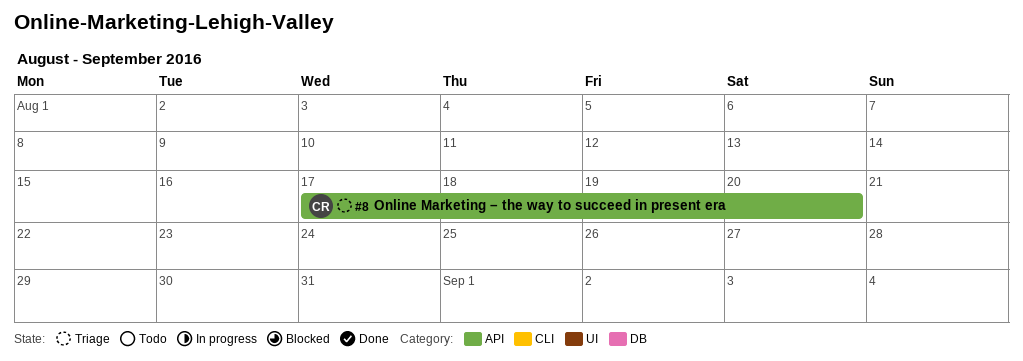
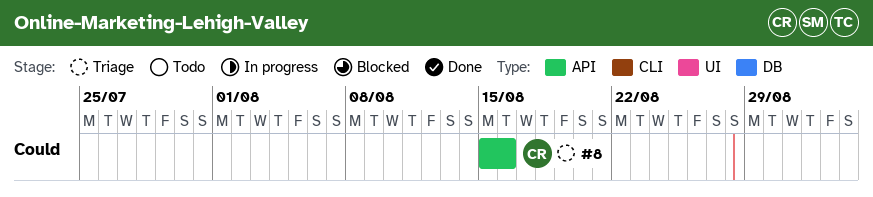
#8, start: Aug 17 -> Aug 15
#8, due: Aug 20 -> Aug 16

